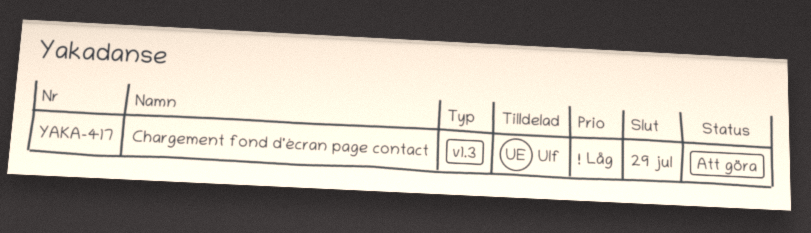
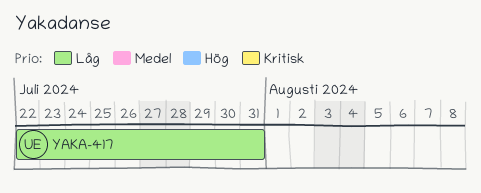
YAKA-417, due: Jul 29 -> Jul 31

